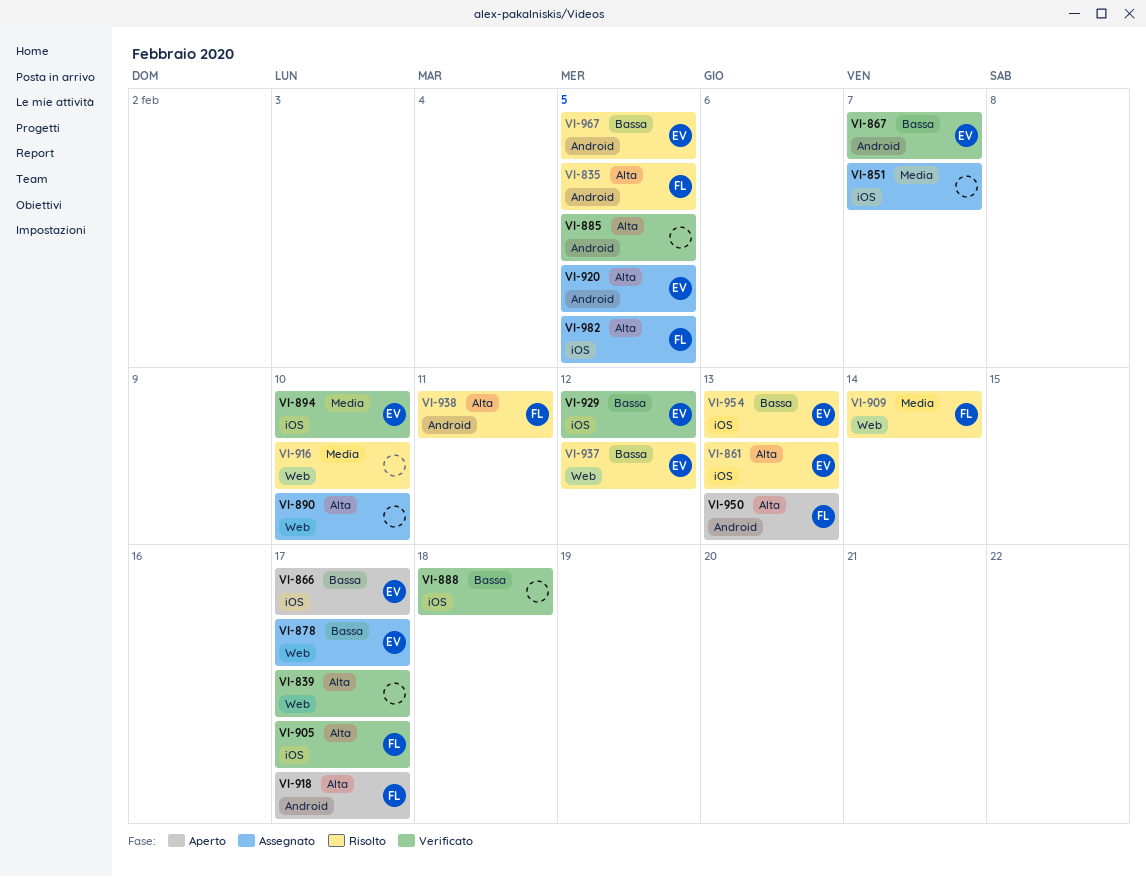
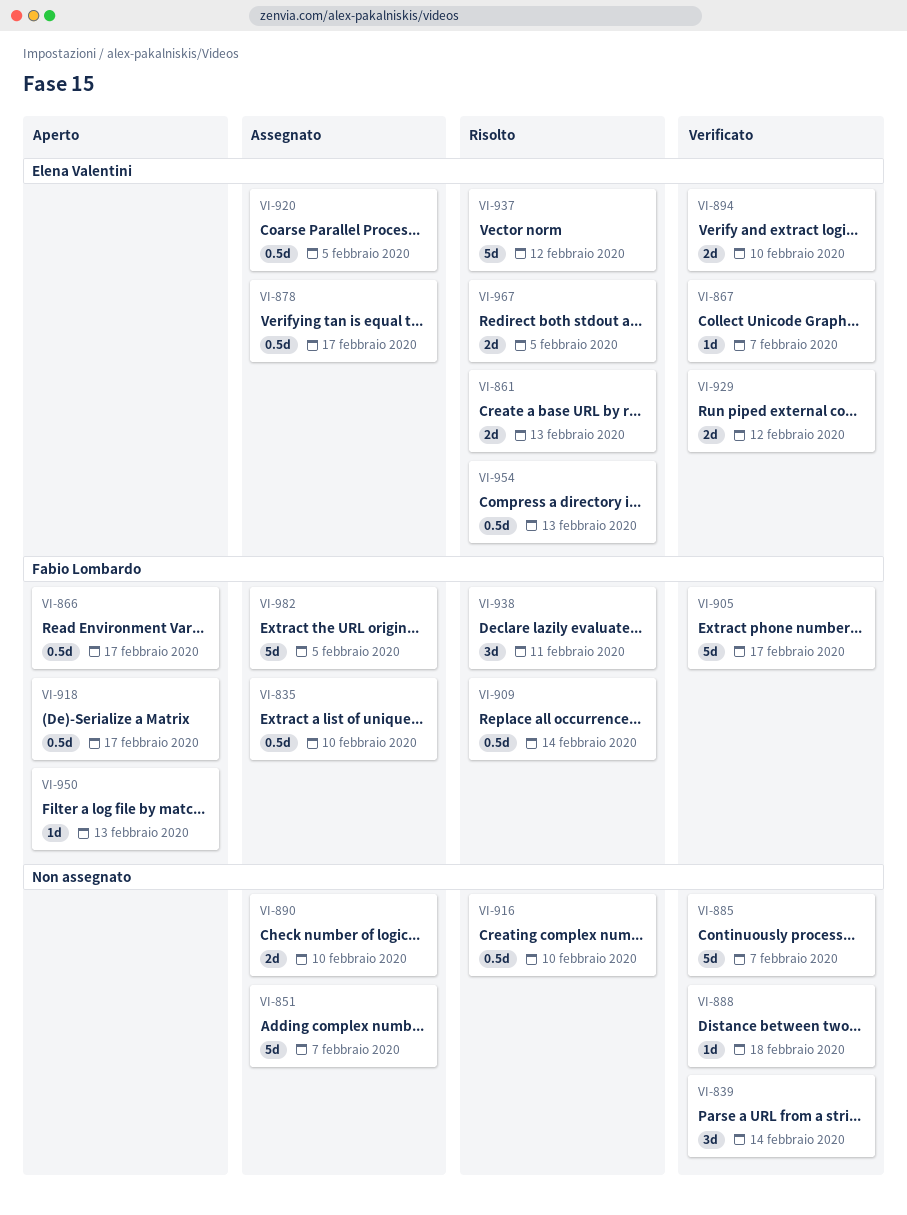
VI-835, status: Risolto -> Assegnato
VI-835, due: Feb 5 -> Feb 10
VI-839, due: Feb 17 -> Feb 14
VI-866, owner: Elena Valentini -> Fabio Lombardo
VI-885, due: Feb 5 -> Feb 7

